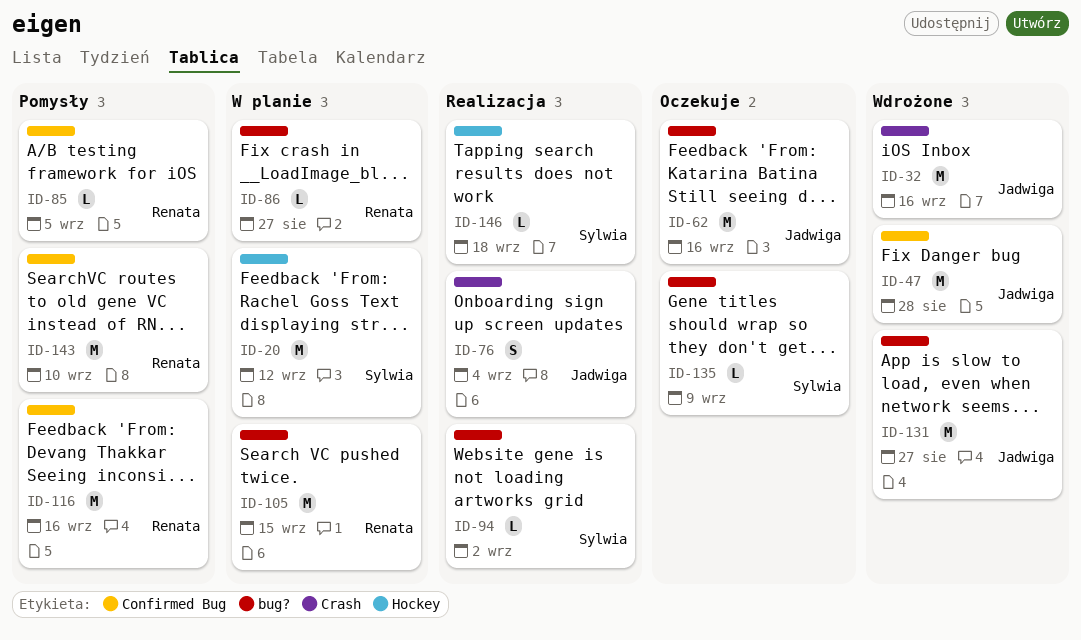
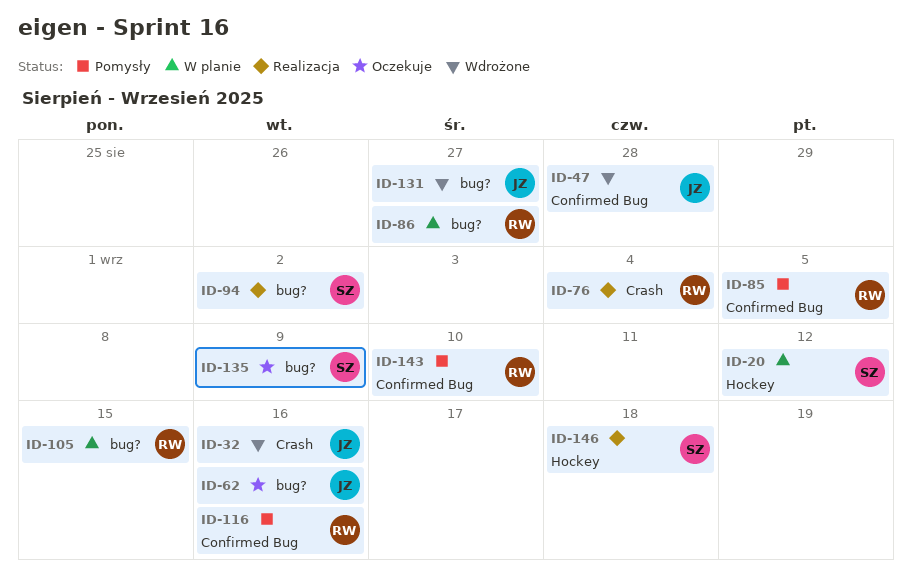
ID-76, owner: Jadwiga -> Renata

